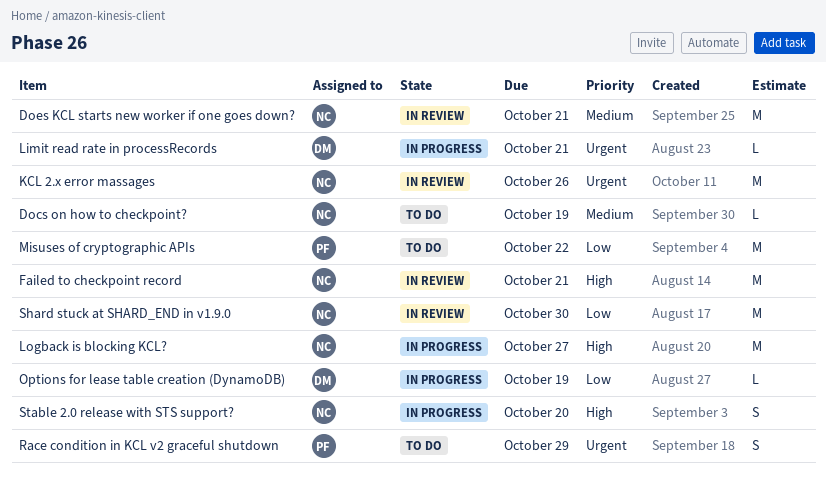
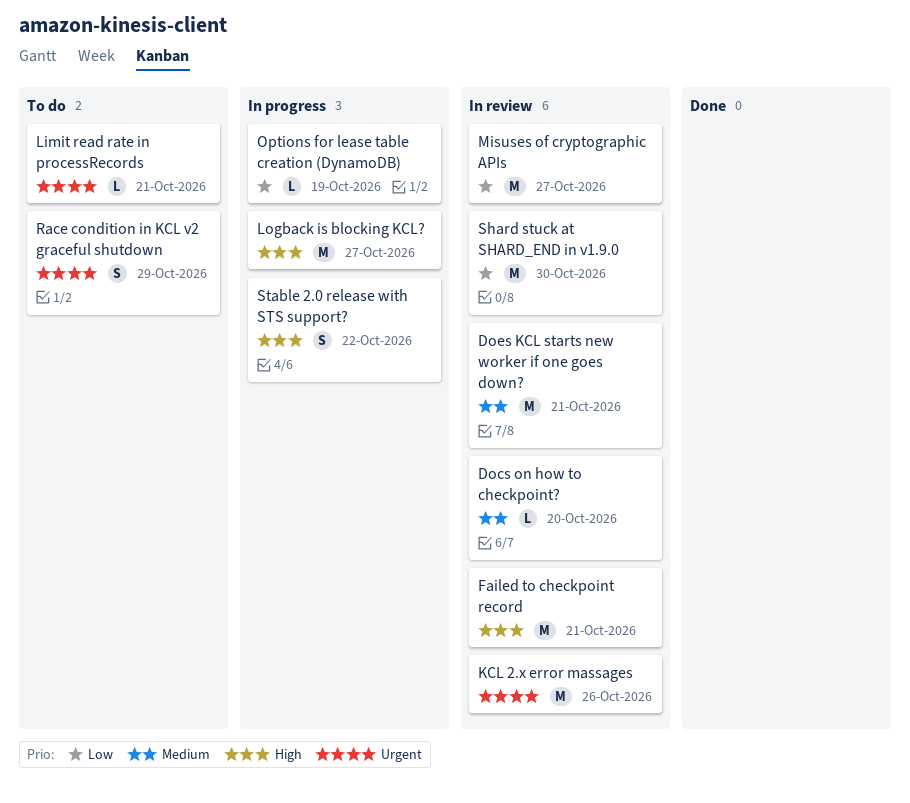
Docs on how to checkpoint?, status: To do -> In review
Docs on how to checkpoint?, due: Oct 19 -> Oct 20
Limit read rate in processRecords, status: In progress -> To do
Misuses of cryptographic APIs, status: To do -> In review
Misuses of cryptographic APIs, due: Oct 22 -> Oct 27
Stable 2.0 release with STS support?, due: Oct 20 -> Oct 22

